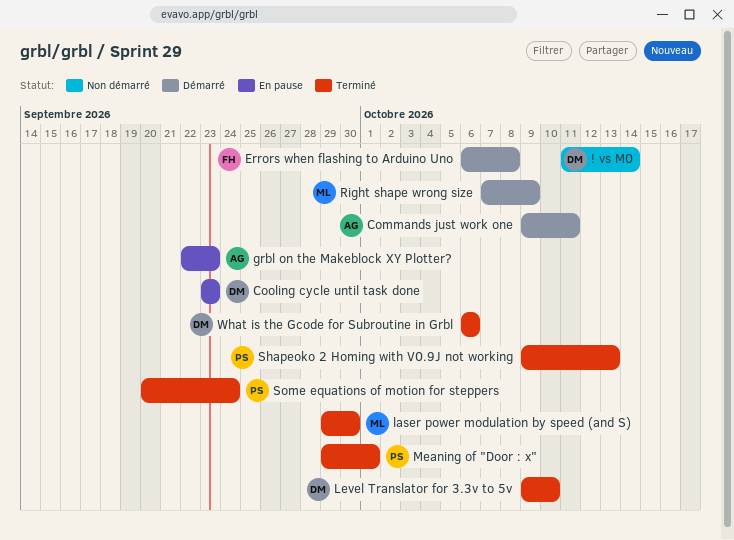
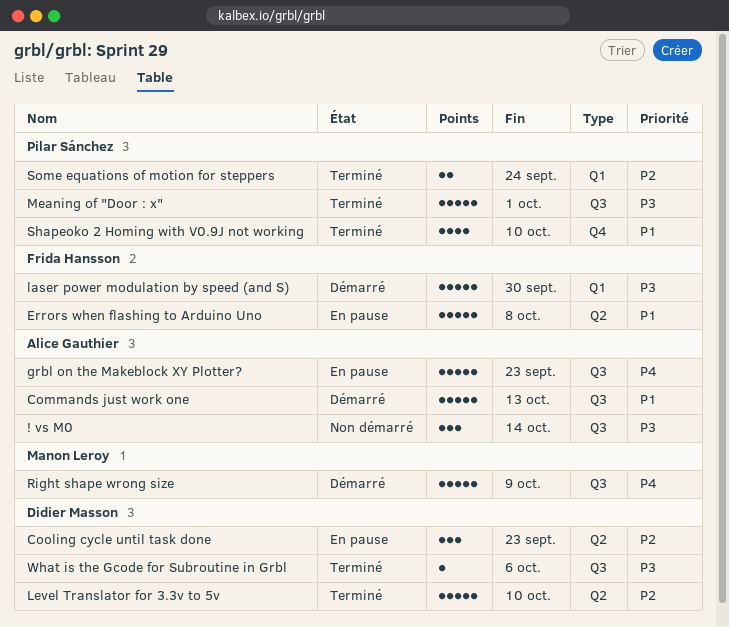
! vs M0, owner: Didier Masson -> Alice Gauthier
Commands just work one, due: Oct 11 -> Oct 13
Errors when flashing to Arduino Uno, status: Démarré -> En pause
laser power modulation by speed (and S), status: Terminé -> Démarré
laser power modulation by speed (and S), owner: Manon Leroy -> Frida Hansson
Shapeoko 2 Homing with V0.9J not working, due: Oct 13 -> Oct 10

